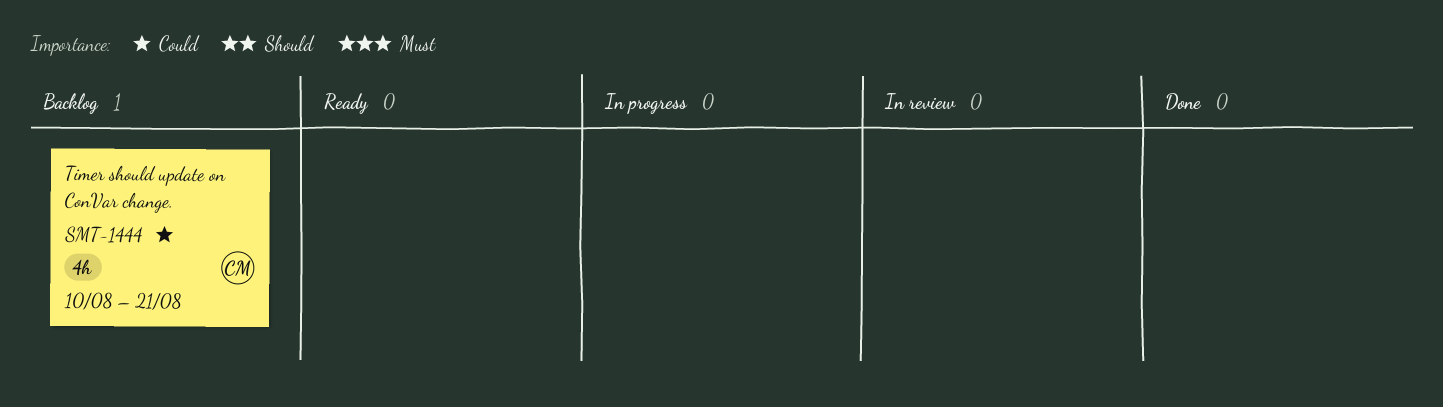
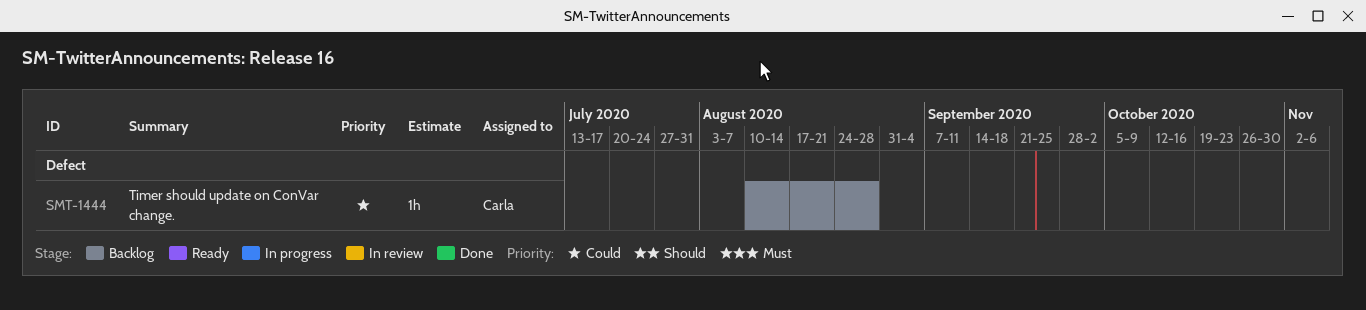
SMT-1444, estimate: 4h -> 1h
SMT-1444, due: Aug 21 -> Aug 28

